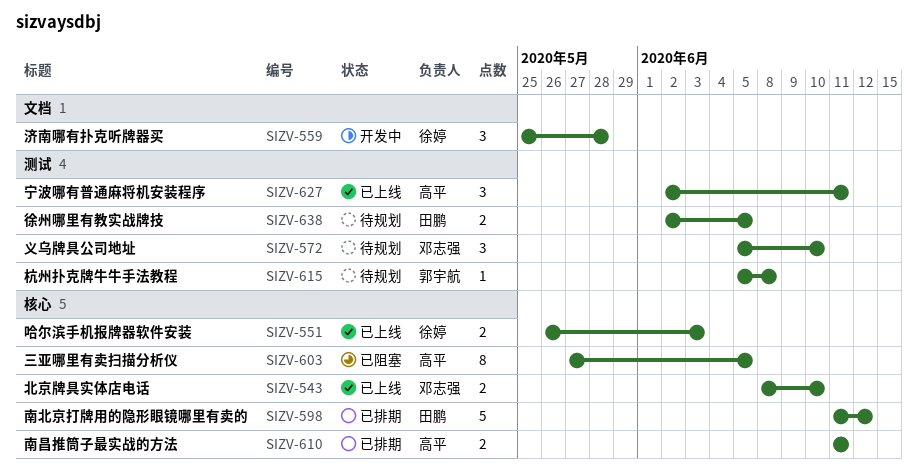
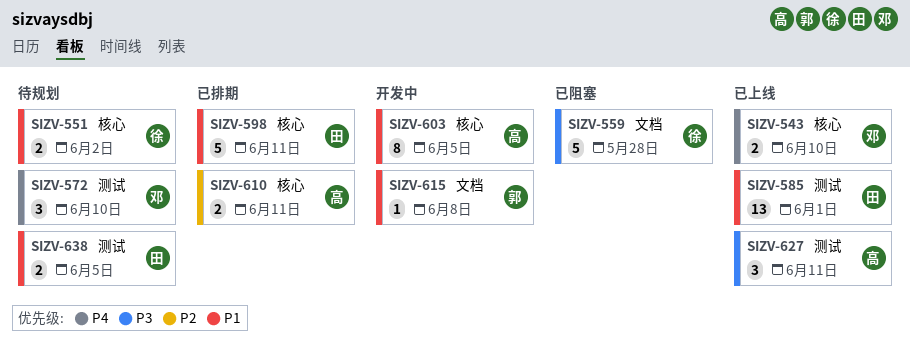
SIZV-551, status: 已上线 -> 待规划
SIZV-551, due: Jun 3 -> Jun 2
SIZV-559, status: 开发中 -> 已阻塞
SIZV-559, estimate: 3 -> 5
SIZV-585: none -> present
SIZV-598, due: Jun 12 -> Jun 11
SIZV-603, status: 已阻塞 -> 开发中
SIZV-615, status: 待规划 -> 开发中
SIZV-615, label: 测试 -> 文档

